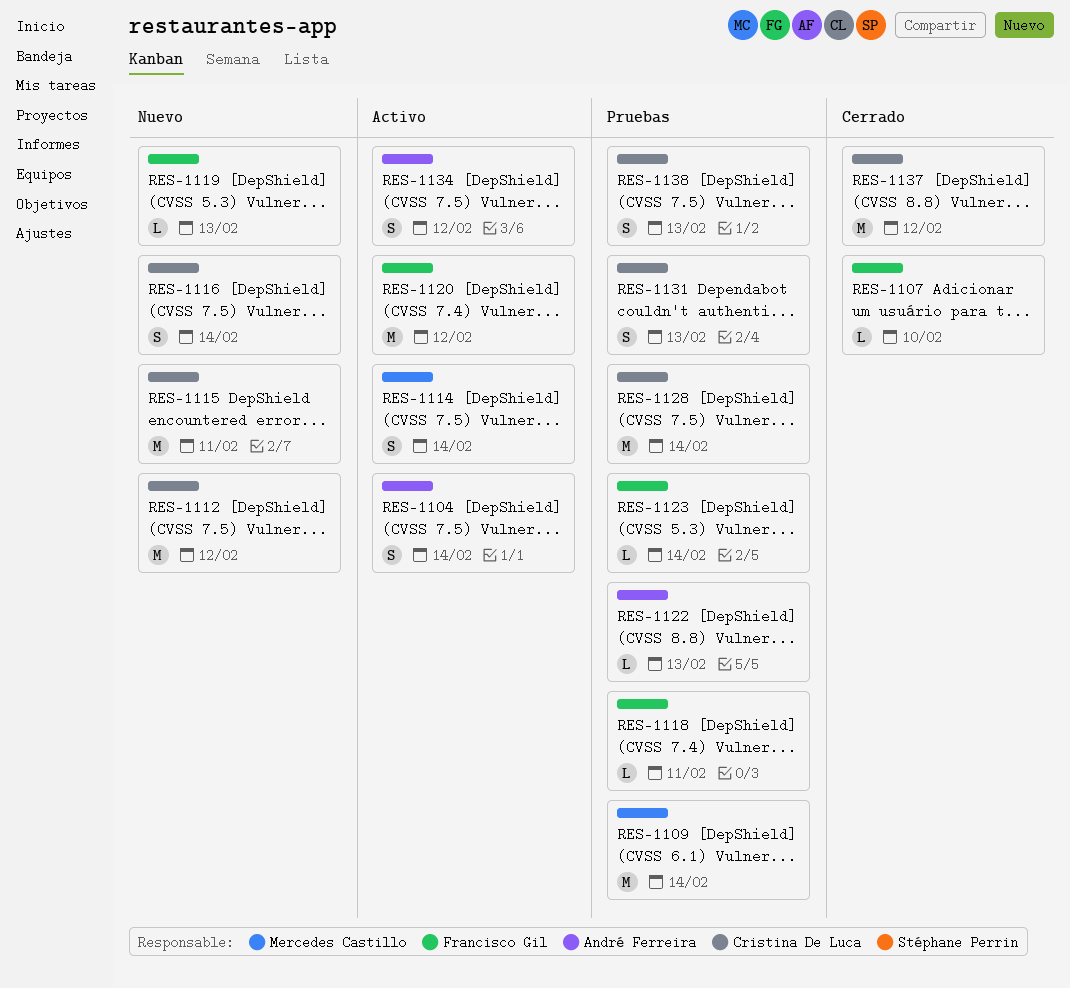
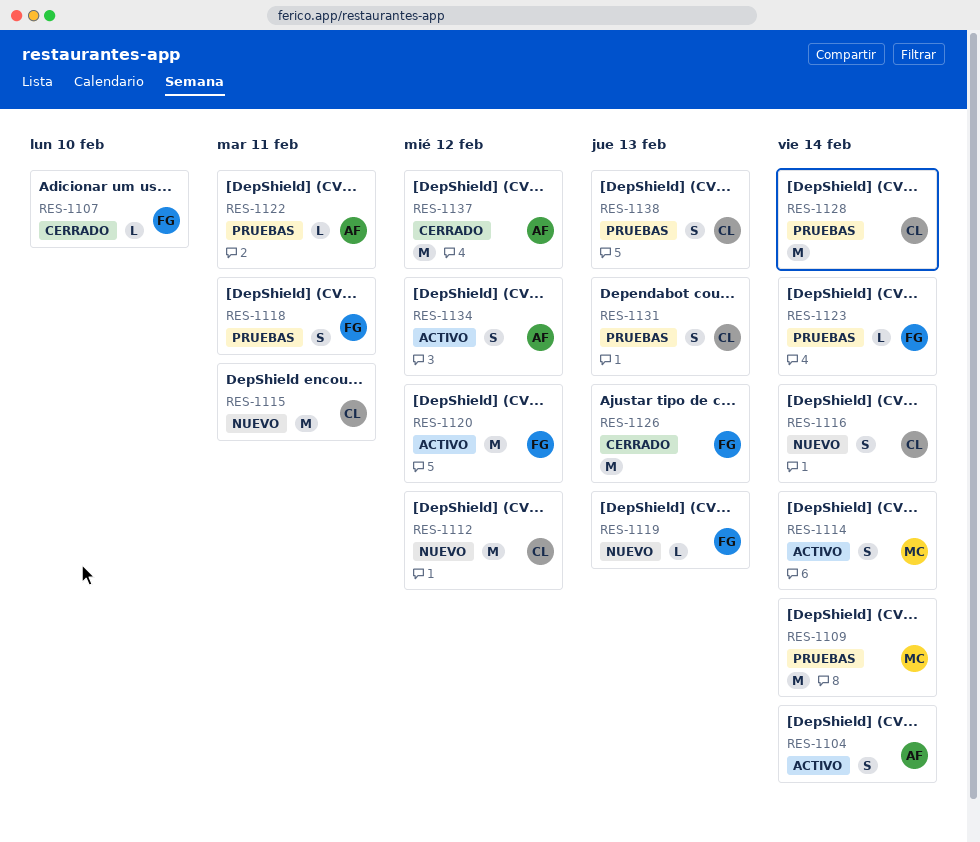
RES-1118, estimate: L -> S
RES-1122, due: Feb 13 -> Feb 11
RES-1126: none -> present
RES-1137, owner: Cristina De Luca -> André Ferreira

